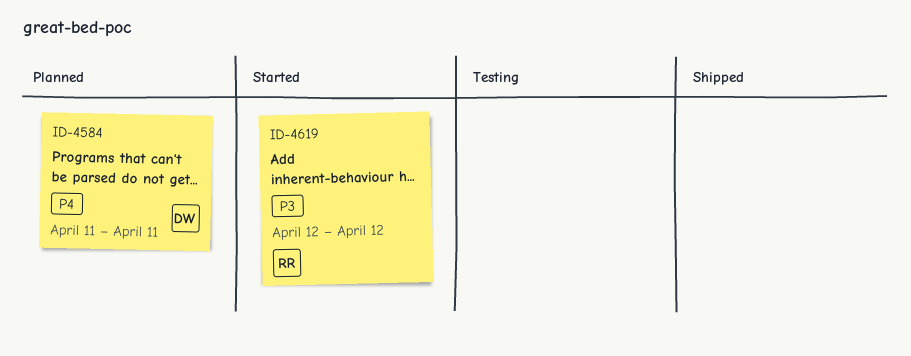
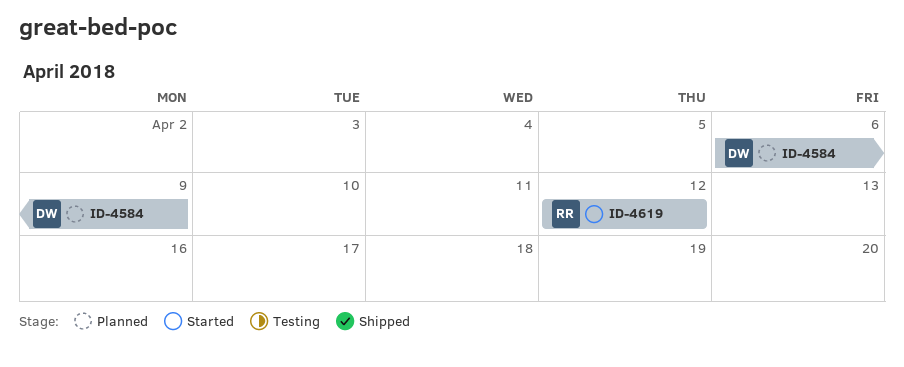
ID-4584, start: Apr 11 -> Apr 6
ID-4584, due: Apr 11 -> Apr 9

